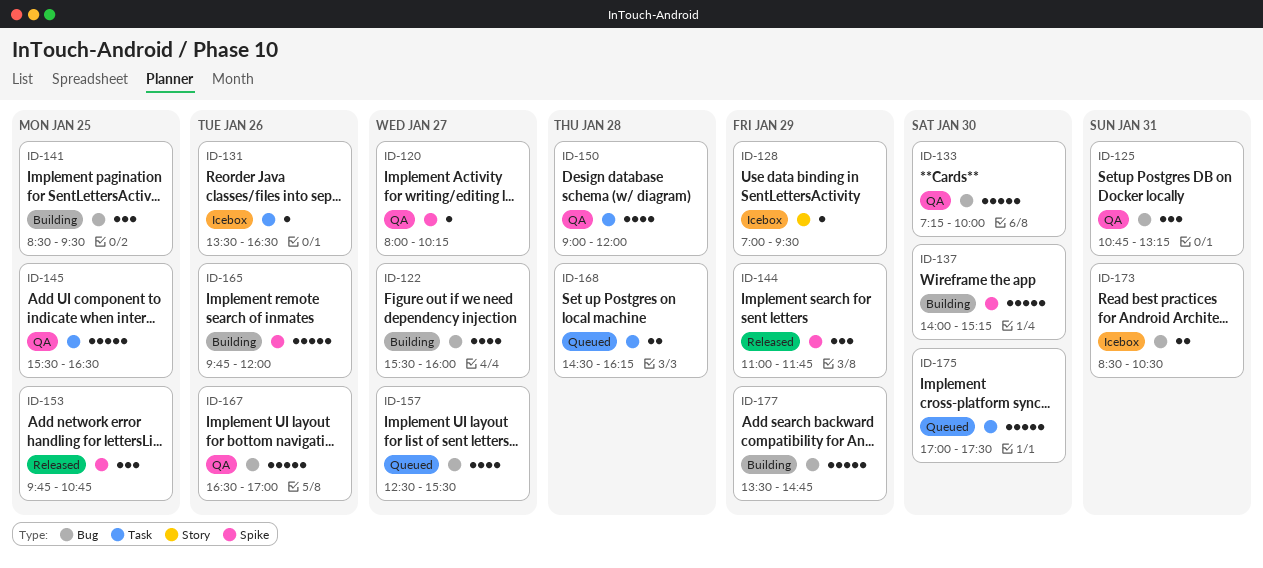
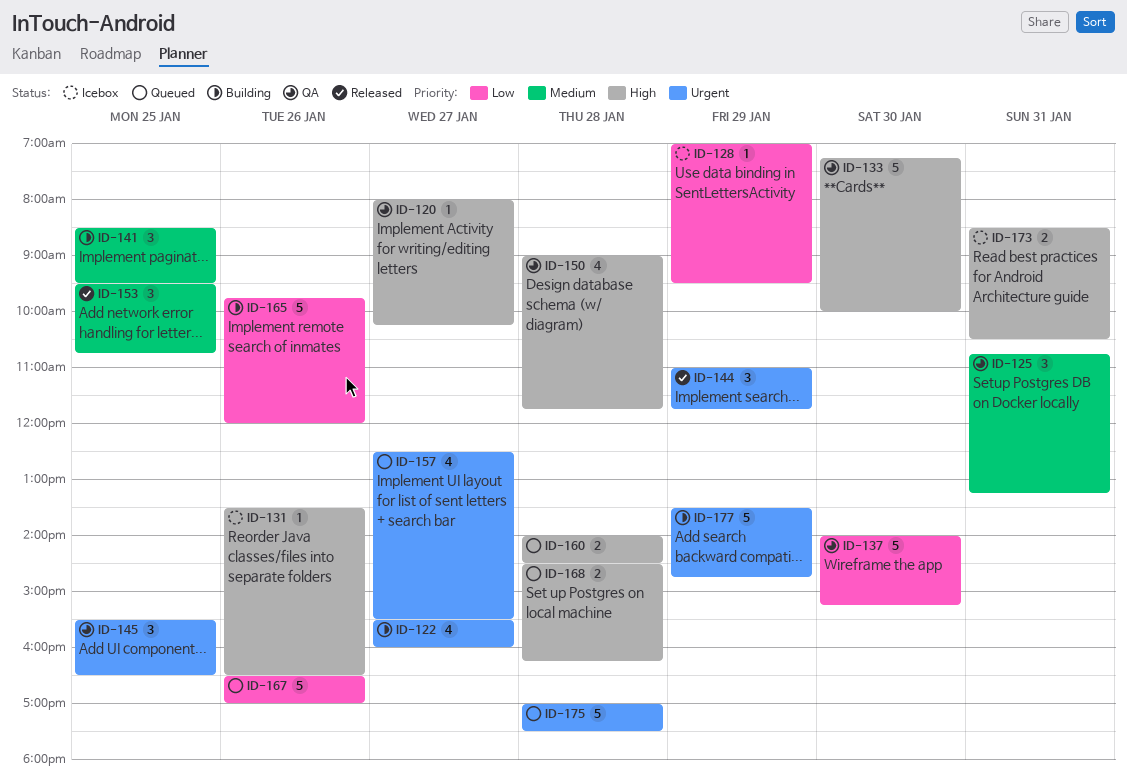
ID-137, status: Building -> QA
ID-145, estimate: 5 -> 3
ID-150, ends: 12:00 -> 11:45
ID-153, begins: 09:45 -> 09:30
ID-160: none -> present
ID-167, status: QA -> Queued
ID-175, day: Jan 30 -> Jan 28

